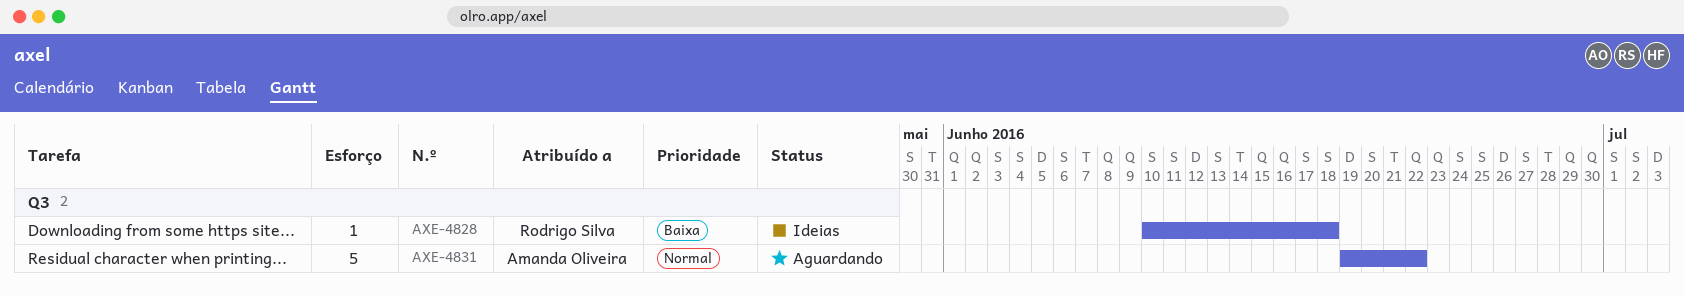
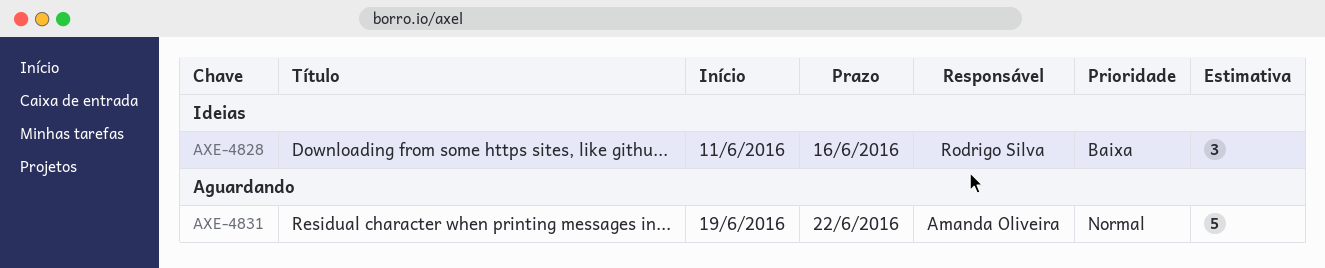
AXE-4828, estimate: 1 -> 3
AXE-4828, start: Jun 10 -> Jun 11
AXE-4828, due: Jun 18 -> Jun 16

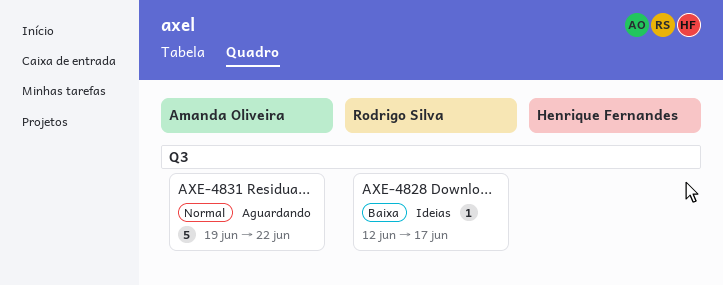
AXE-4828, estimate: 3 -> 1
AXE-4828, start: Jun 11 -> Jun 12
AXE-4828, due: Jun 16 -> Jun 17

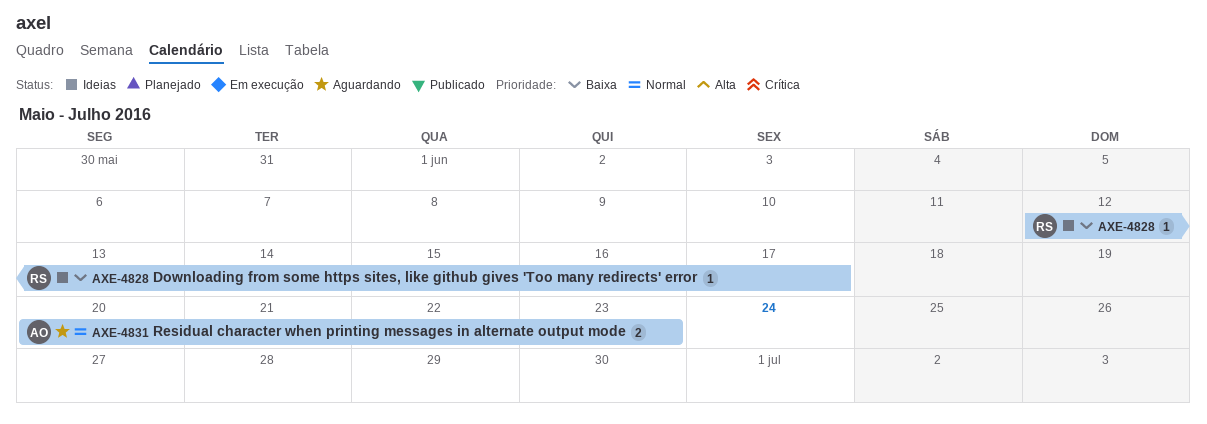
AXE-4831, estimate: 5 -> 2
AXE-4831, start: Jun 19 -> Jun 20
AXE-4831, due: Jun 22 -> Jun 23

